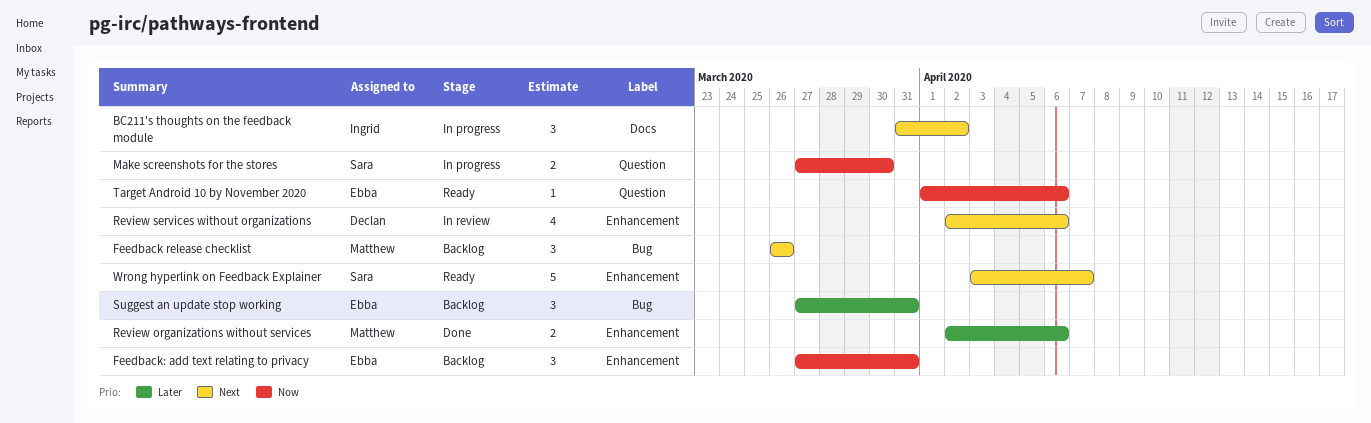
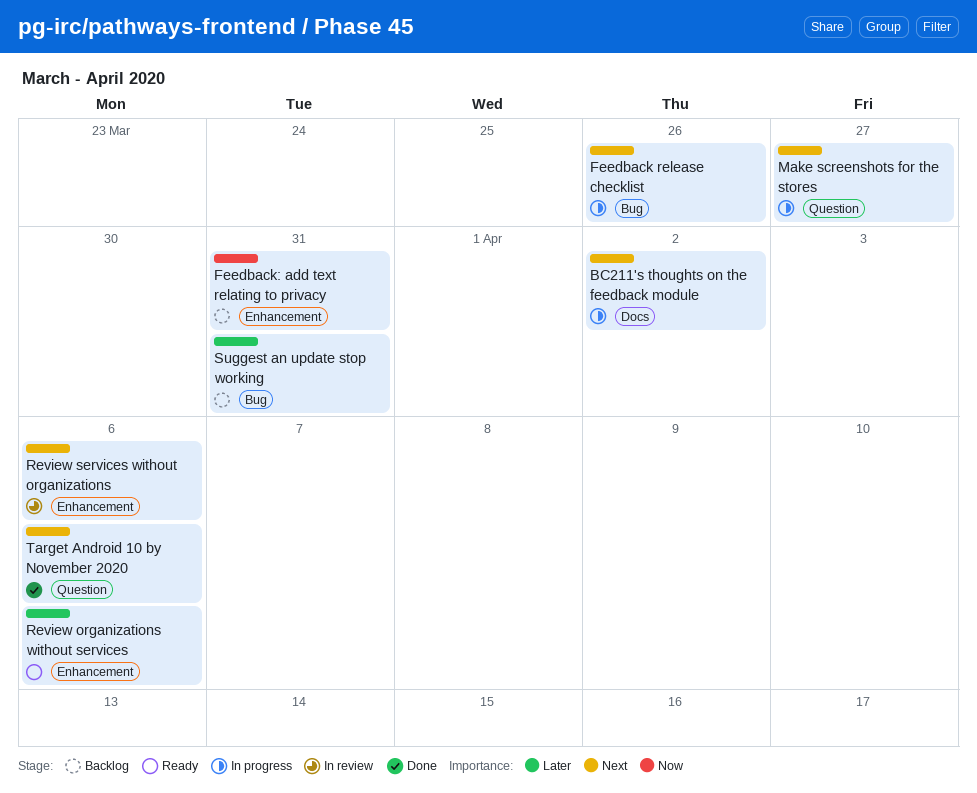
Feedback release checklist, status: Backlog -> In progress
Make screenshots for the stores, priority: Now -> Next
Make screenshots for the stores, due: Mar 30 -> Mar 27
Review organizations without services, status: Done -> Ready
Target Android 10 by November 2020, status: Ready -> Done
Target Android 10 by November 2020, priority: Now -> Next
Wrong hyperlink on Feedback Explainer: present -> none

